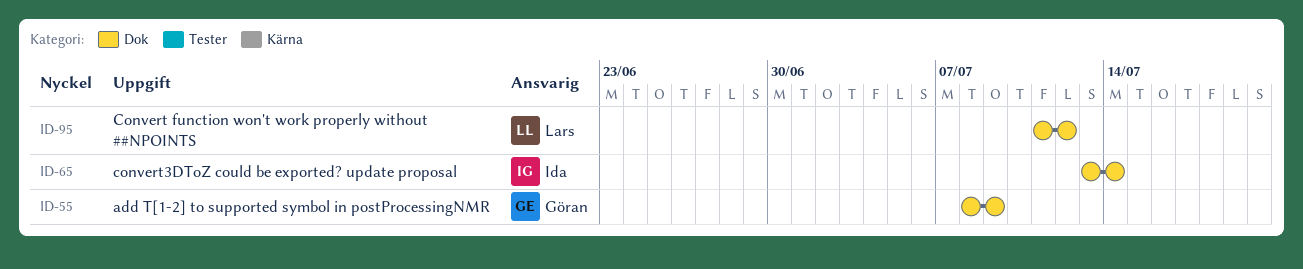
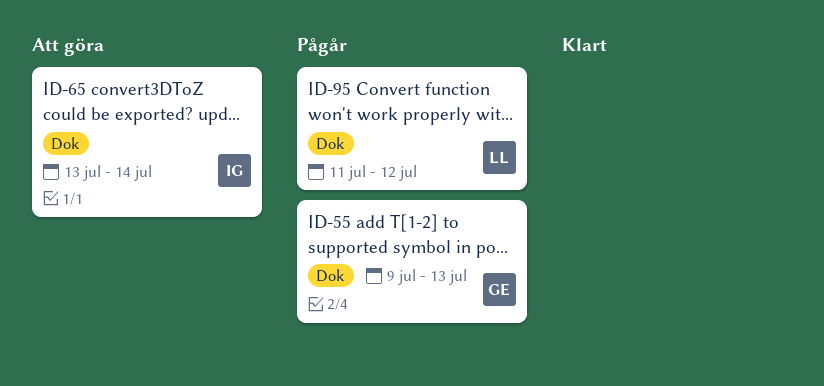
ID-55, start: Jul 8 -> Jul 9
ID-55, due: Jul 9 -> Jul 13

